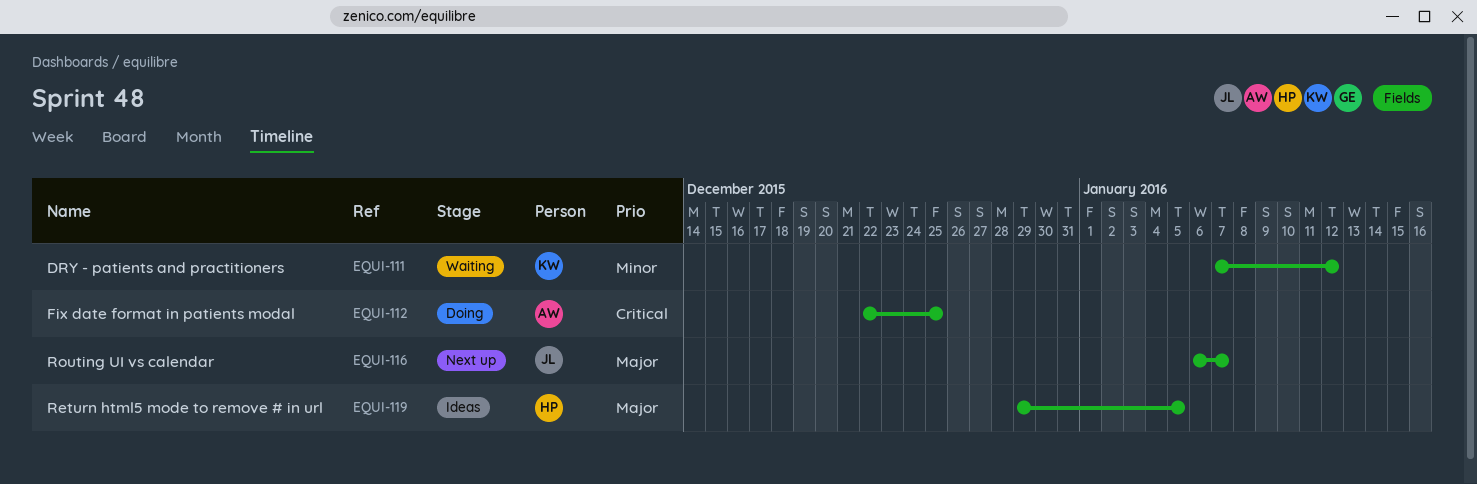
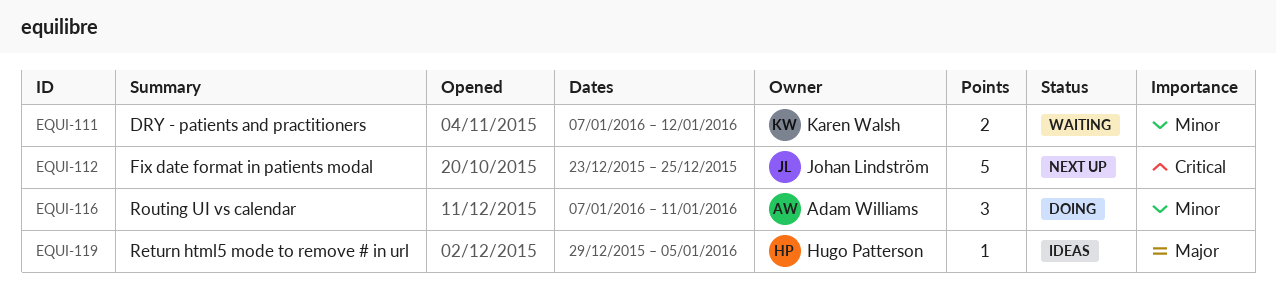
EQUI-112, status: Doing -> Next up
EQUI-112, owner: Adam Williams -> Johan Lindström
EQUI-112, start: Dec 22 -> Dec 23
EQUI-116, status: Next up -> Doing
EQUI-116, owner: Johan Lindström -> Adam Williams
EQUI-116, priority: Major -> Minor
EQUI-116, start: Jan 6 -> Jan 7
EQUI-116, due: Jan 7 -> Jan 11

